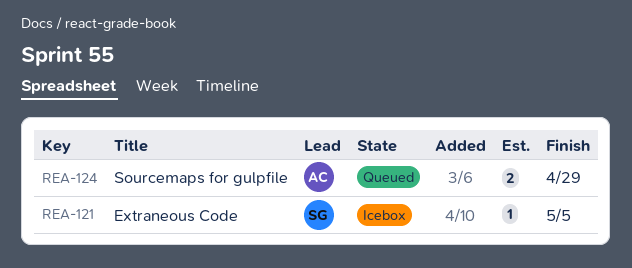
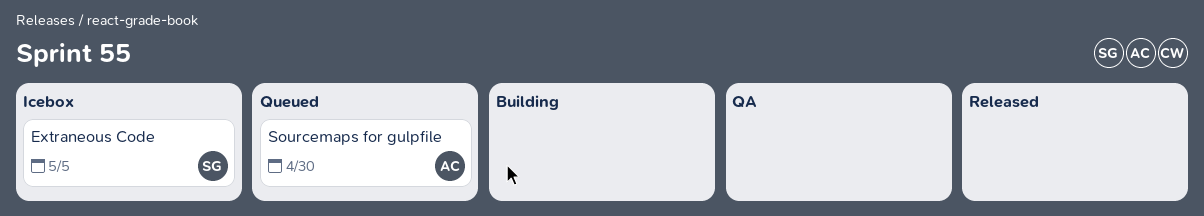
Sourcemaps for gulpfile, due: Apr 29 -> Apr 30

